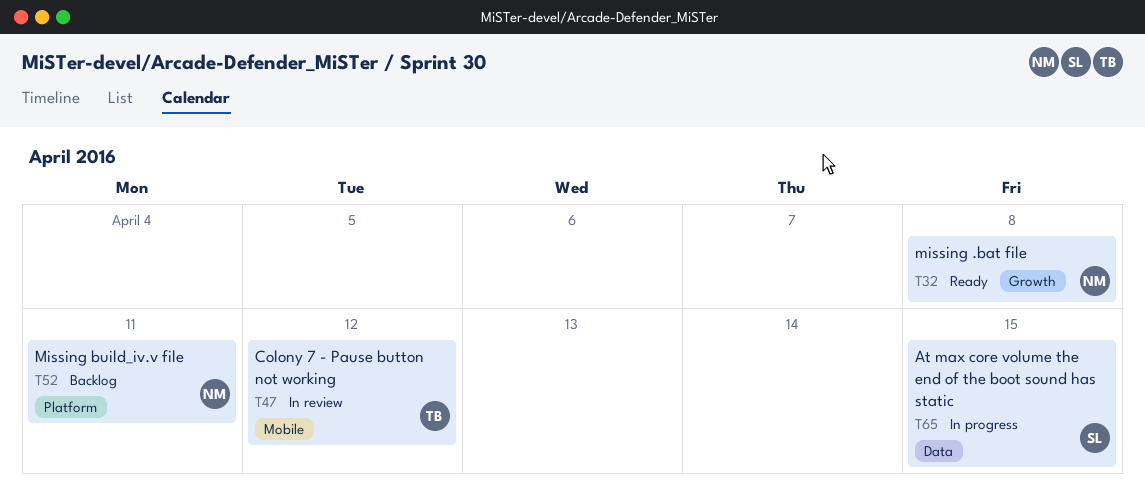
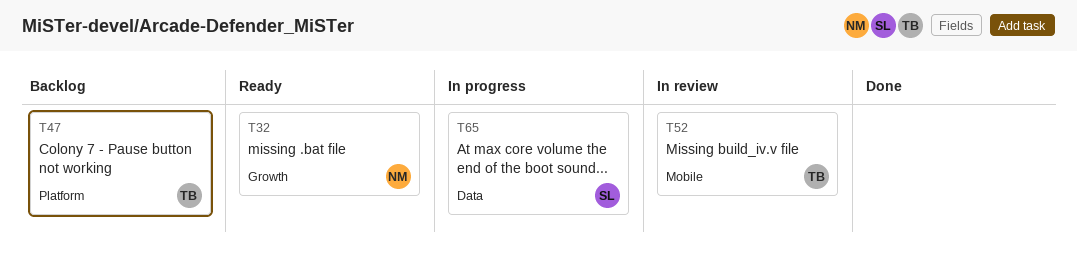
T47, status: In review -> Backlog
T47, label: Mobile -> Platform
T52, status: Backlog -> In review
T52, owner: NM -> TB
T52, label: Platform -> Mobile

